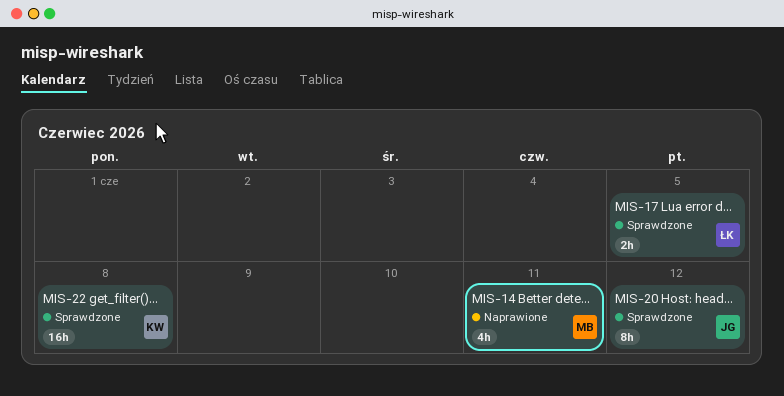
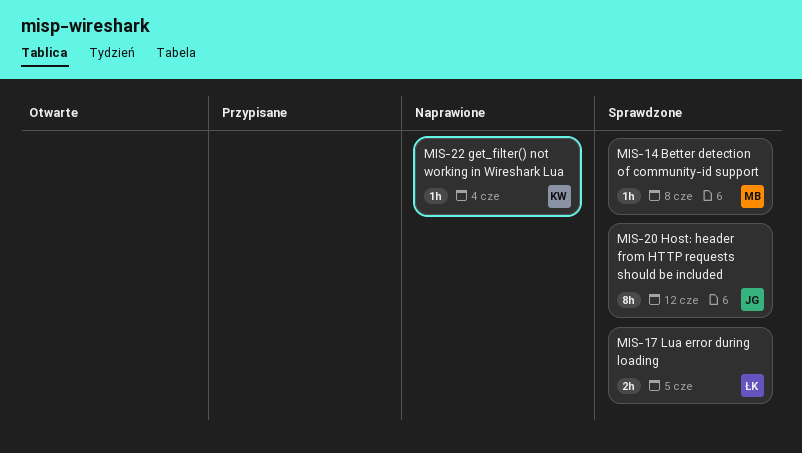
MIS-14, status: Naprawione -> Sprawdzone
MIS-14, estimate: 4h -> 1h
MIS-14, due: Jun 11 -> Jun 8
MIS-22, status: Sprawdzone -> Naprawione
MIS-22, estimate: 16h -> 1h
MIS-22, due: Jun 8 -> Jun 4

